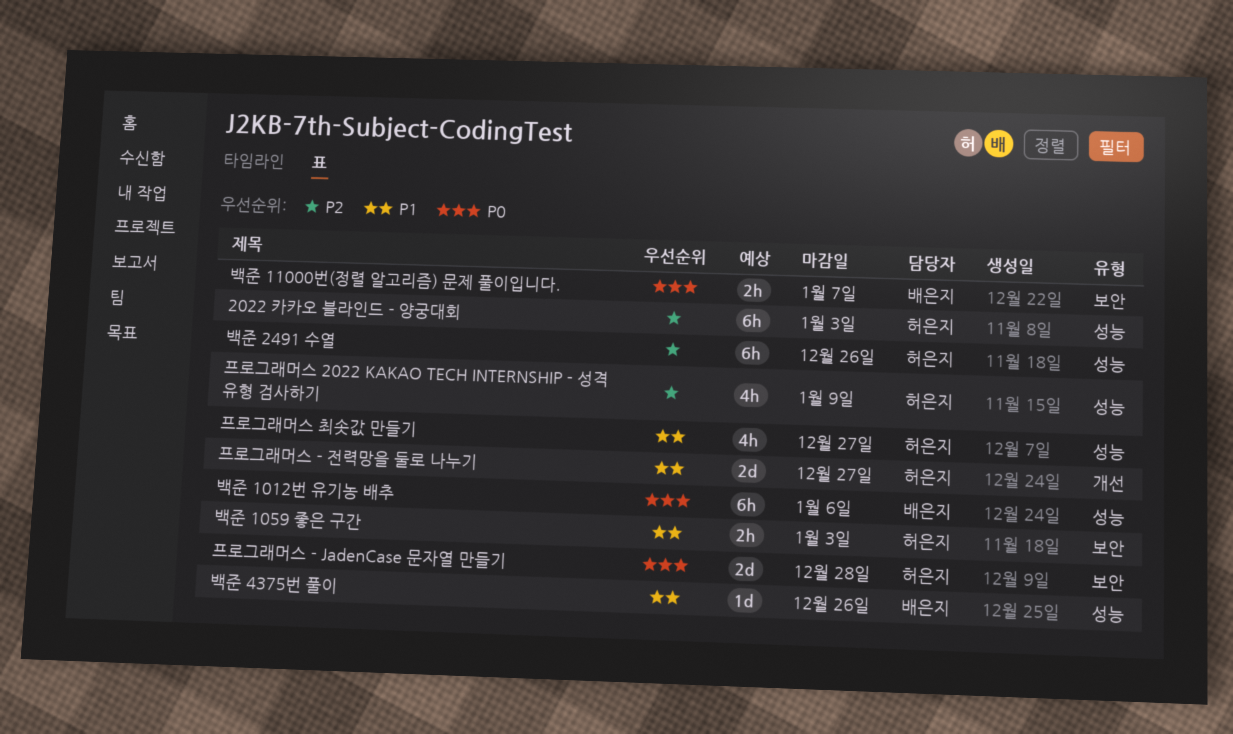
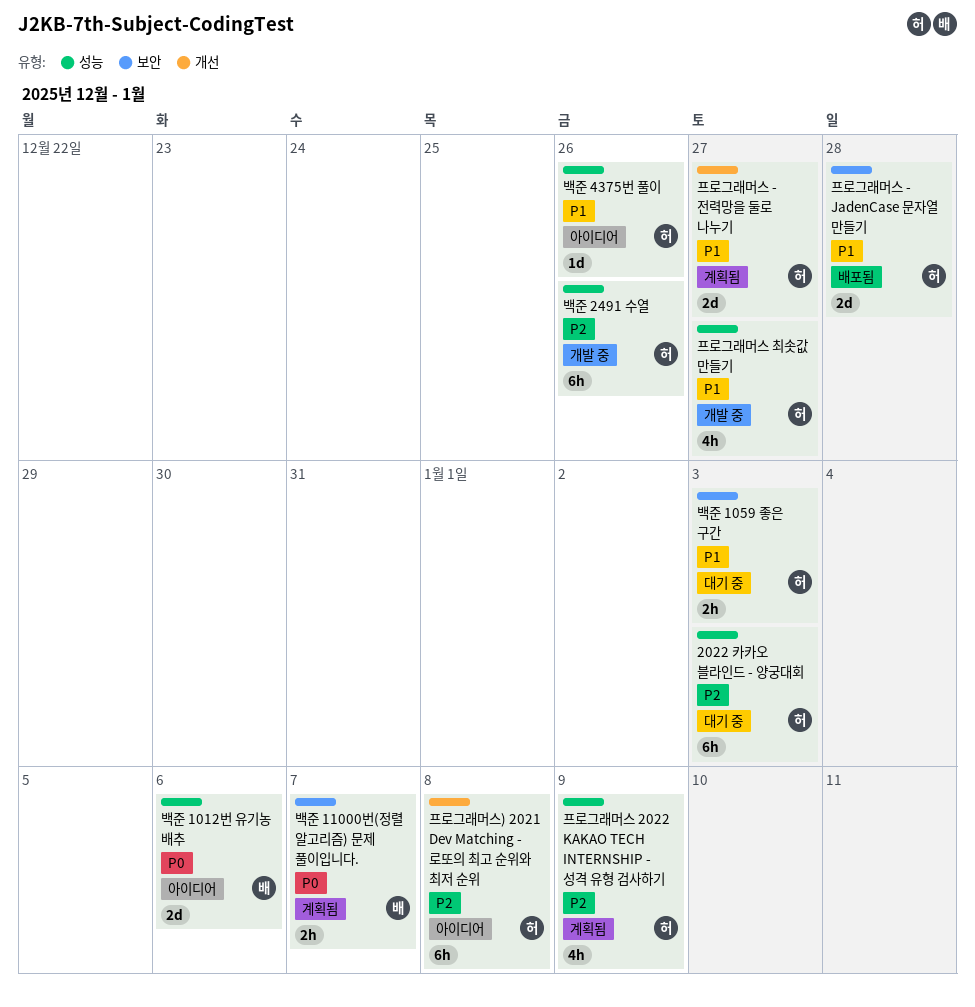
백준 1012번 유기농 배추, estimate: 6h -> 2d
백준 4375번 풀이, owner: 배은지 -> 허은지
프로그래머스 - JadenCase 문자열 만들기, priority: P0 -> P1
프로그래머스) 2021 Dev Matching - 로또의 최고 순위와 최저 순위: none -> present

